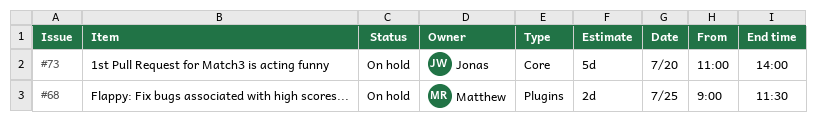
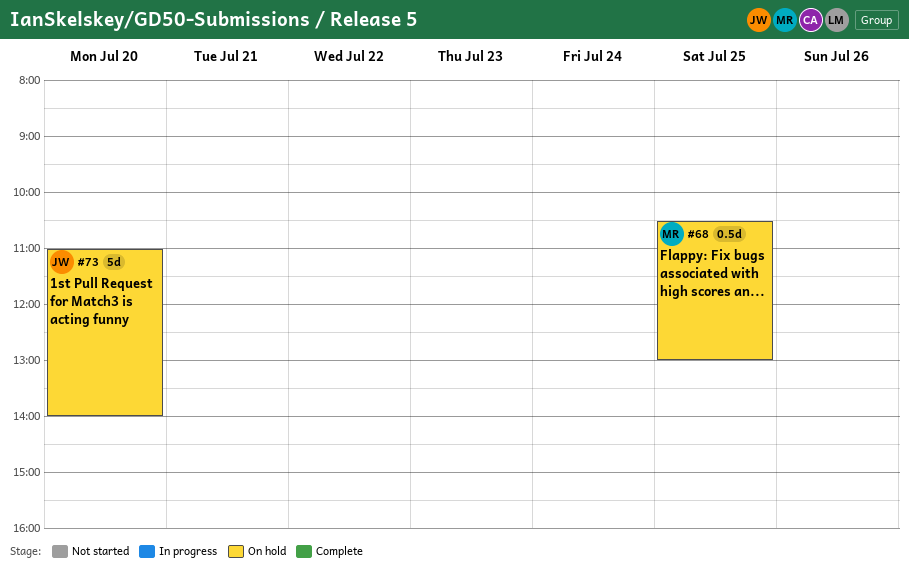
#68, estimate: 2d -> 0.5d
#68, begins: 09:00 -> 10:30
#68, ends: 11:30 -> 13:00

